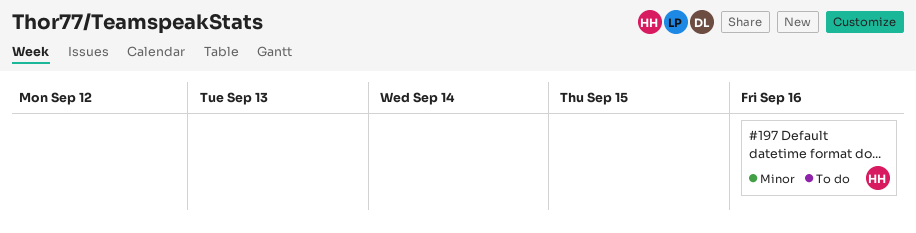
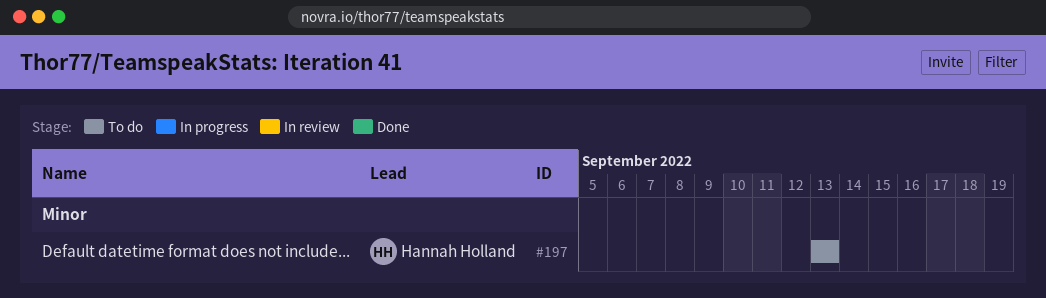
#197, due: Sep 16 -> Sep 13

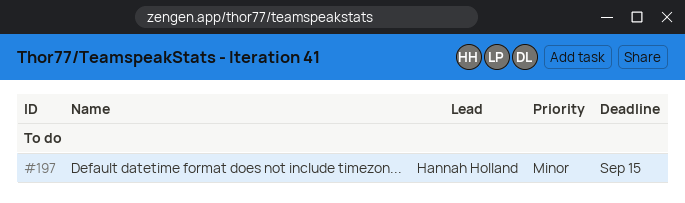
#197, due: Sep 13 -> Sep 15

